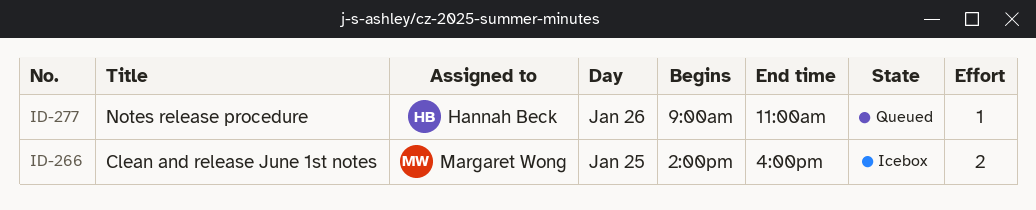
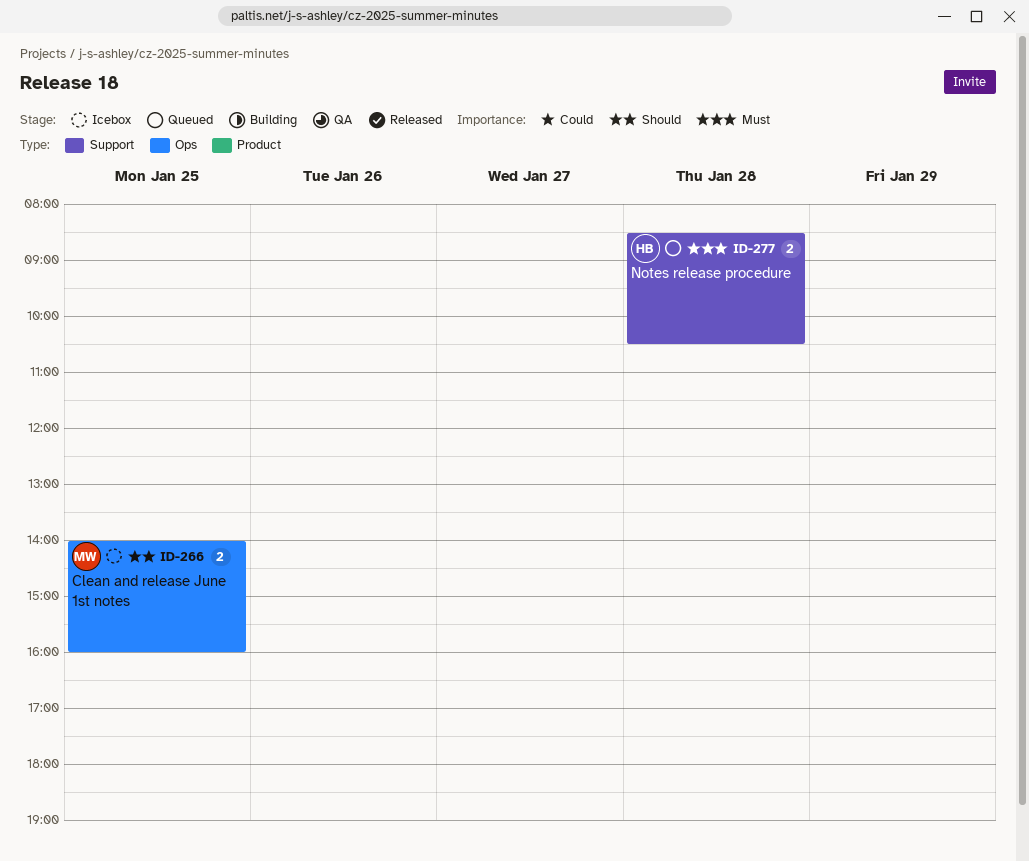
ID-277, estimate: 1 -> 2
ID-277, day: Jan 26 -> Jan 28
ID-277, begins: 09:00 -> 08:30
ID-277, ends: 11:00 -> 10:30

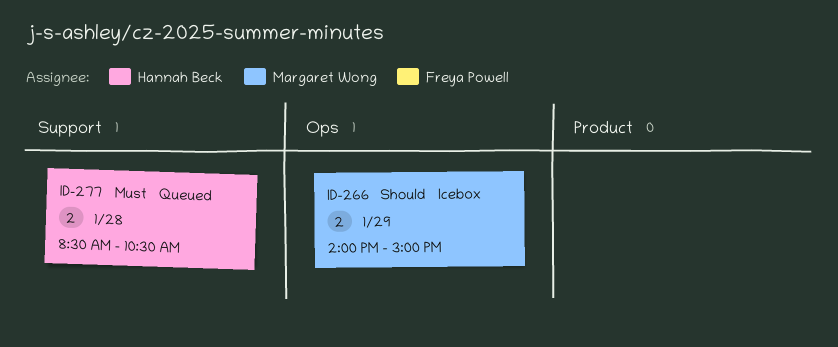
ID-266, day: Jan 25 -> Jan 29
ID-266, ends: 16:00 -> 15:00

